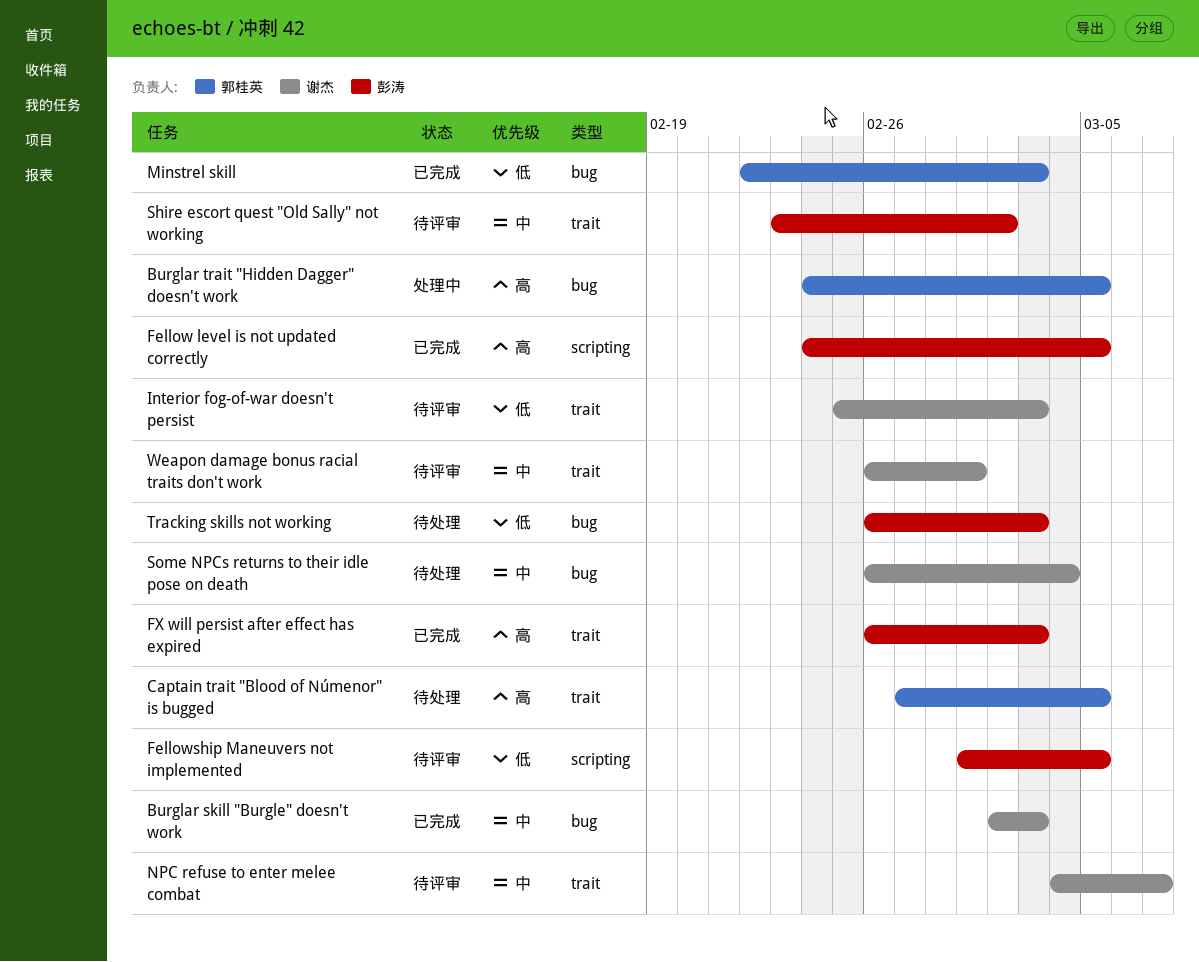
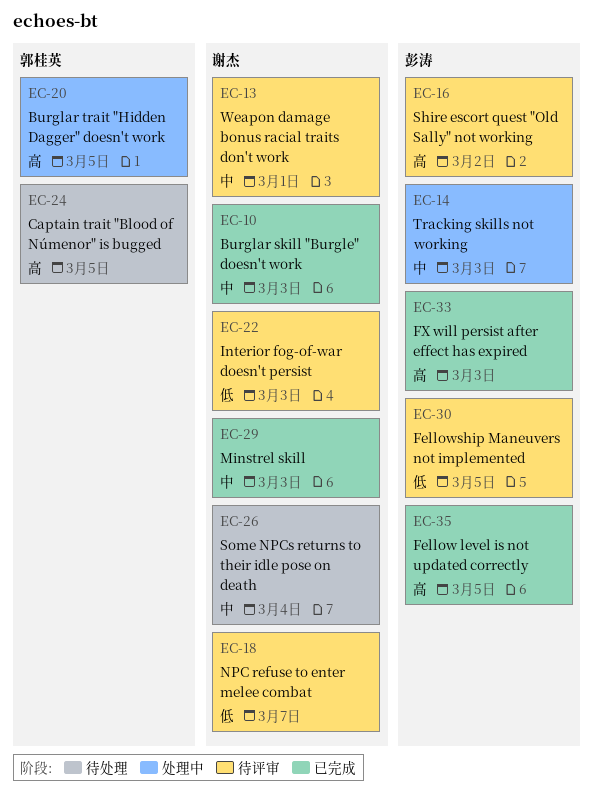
Minstrel skill, owner: 郭桂英 -> 谢杰
Minstrel skill, priority: 低 -> 中
NPC refuse to enter melee combat, priority: 中 -> 低
Shire escort quest "Old Sally" not working, priority: 中 -> 高
Tracking skills not working, status: 待处理 -> 处理中
Tracking skills not working, priority: 低 -> 中

